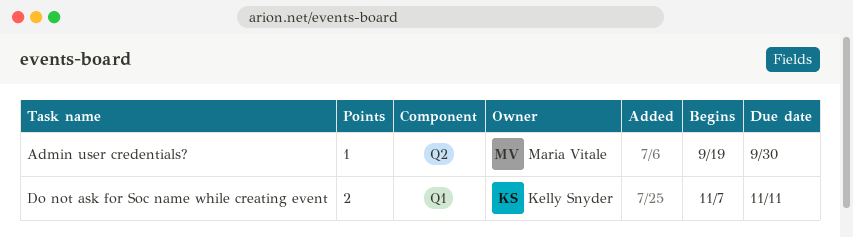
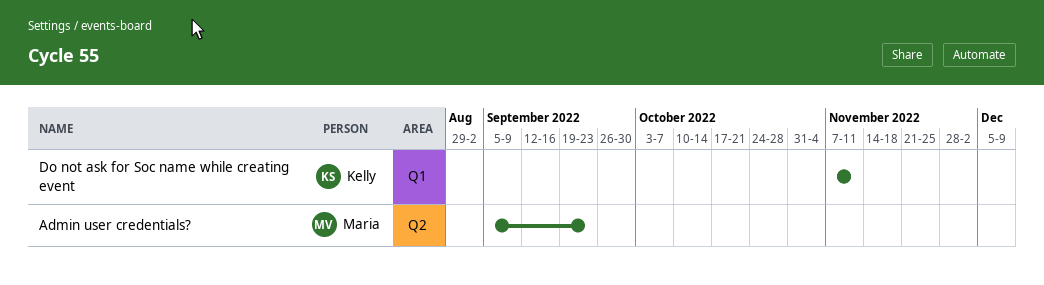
Admin user credentials?, start: Sep 19 -> Sep 5
Admin user credentials?, due: Sep 30 -> Sep 23

